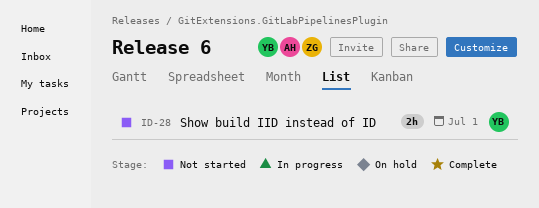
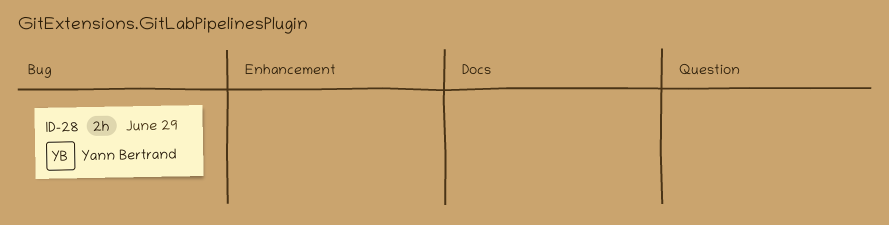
ID-28, due: Jul 1 -> Jun 29

